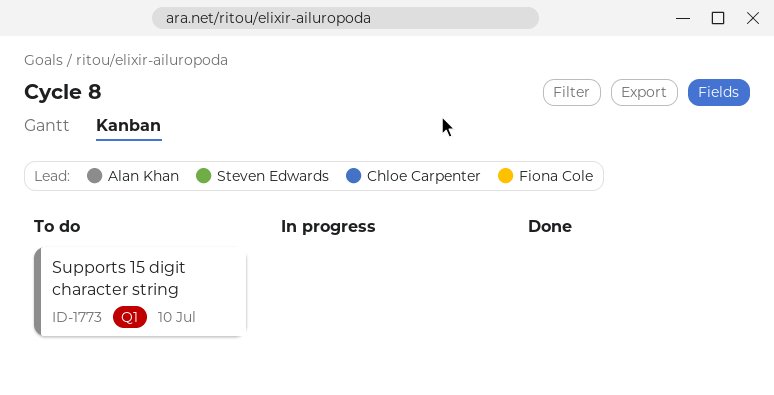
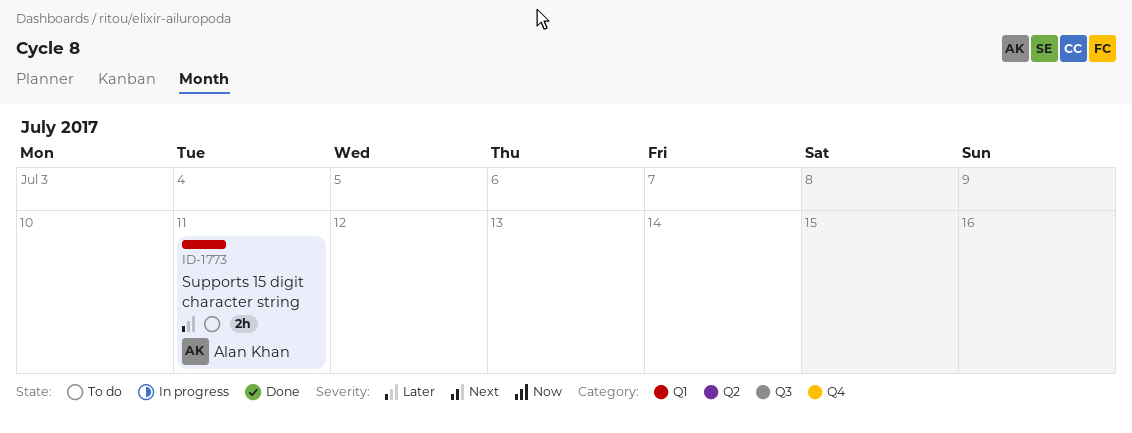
ID-1773, due: Jul 10 -> Jul 11

